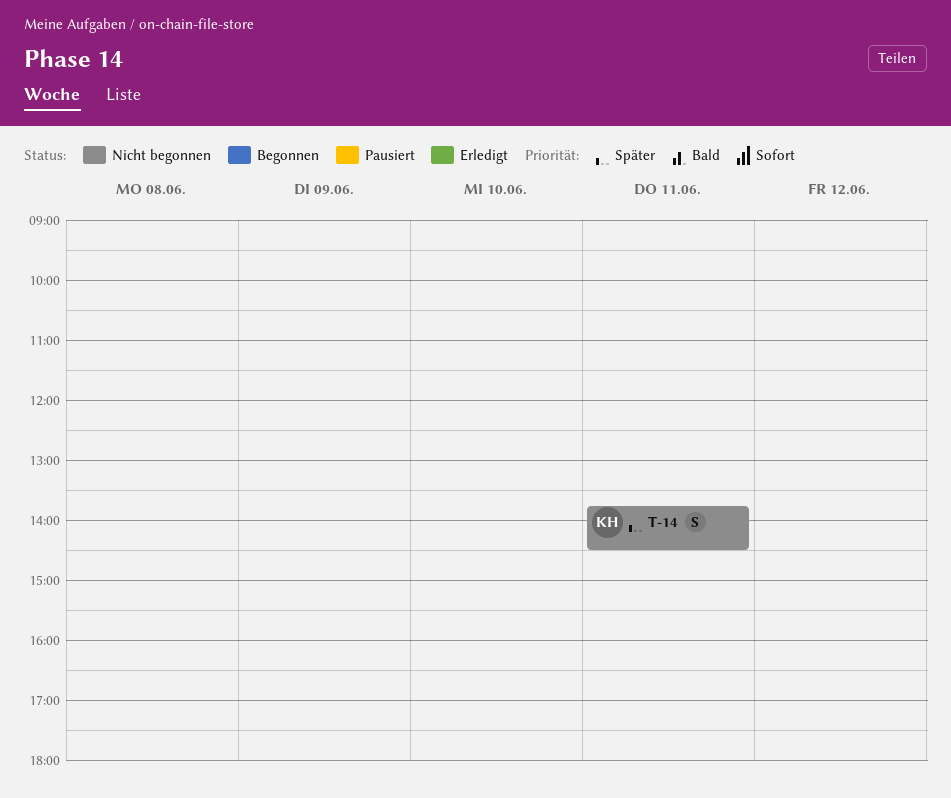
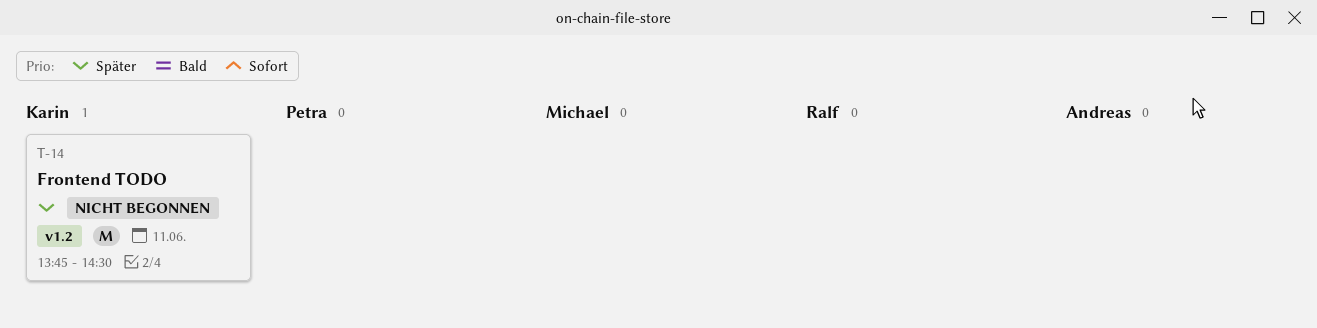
T-14, estimate: S -> M

